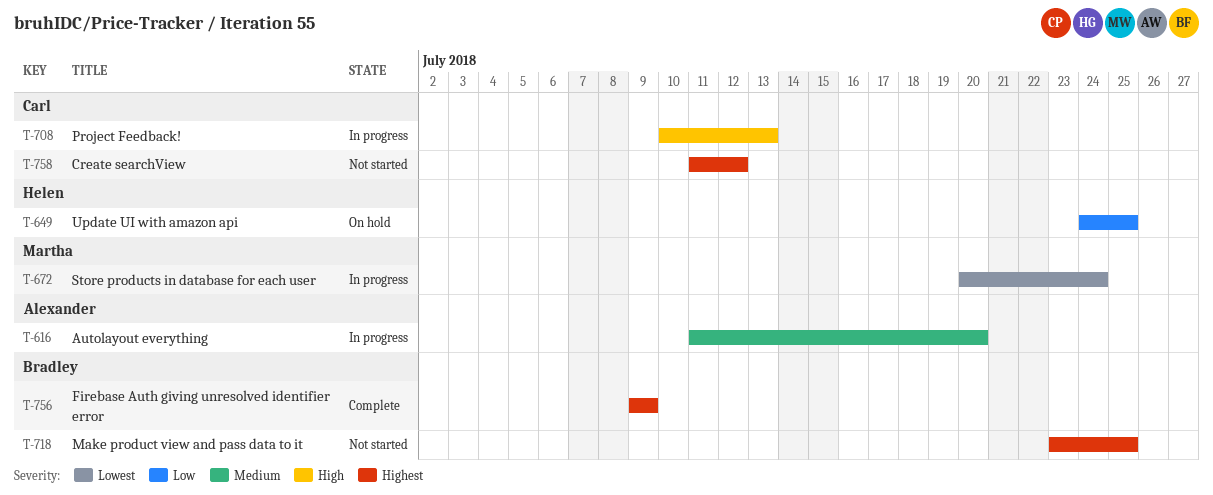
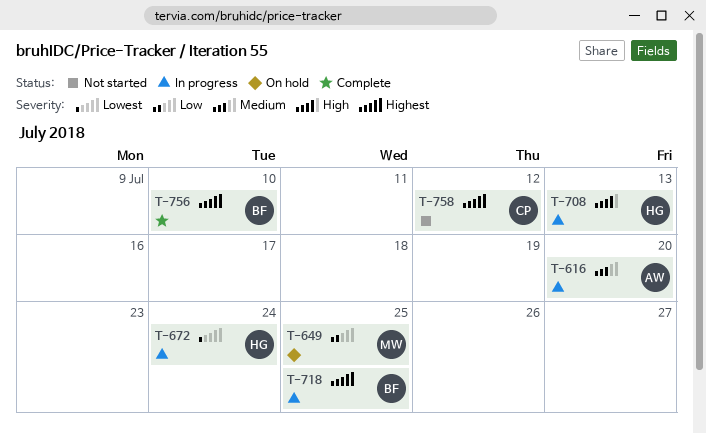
T-649, owner: Helen -> Martha
T-672, owner: Martha -> Helen
T-708, owner: Carl -> Helen
T-718, status: Not started -> In progress
T-756, due: Jul 9 -> Jul 10

